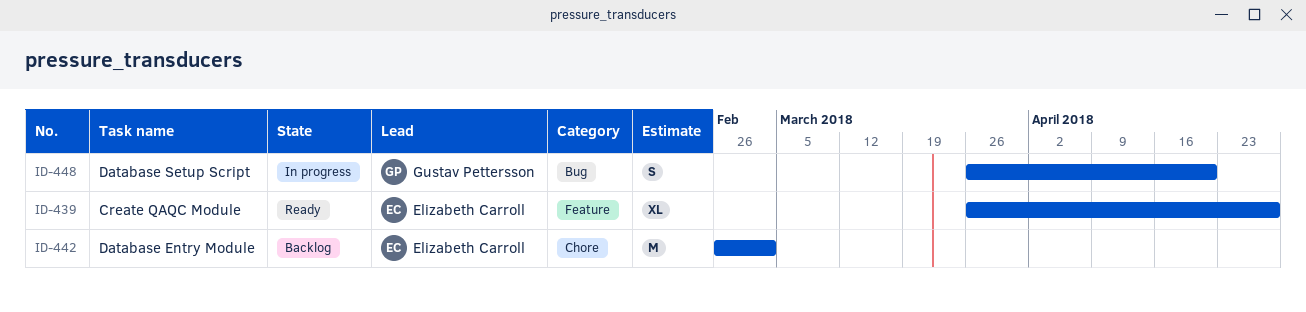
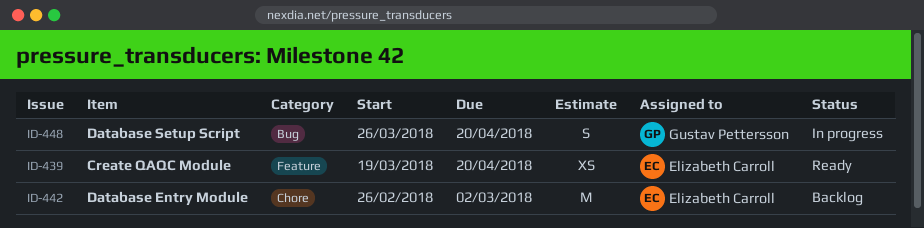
ID-439, estimate: XL -> XS
ID-439, start: Mar 26 -> Mar 19
ID-439, due: Apr 27 -> Apr 20

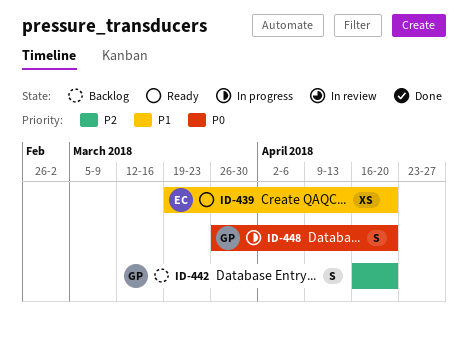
ID-442, owner: Elizabeth Carroll -> Gustav Pettersson
ID-442, estimate: M -> S
ID-442, start: Feb 26 -> Apr 16
ID-442, due: Mar 2 -> Apr 20

